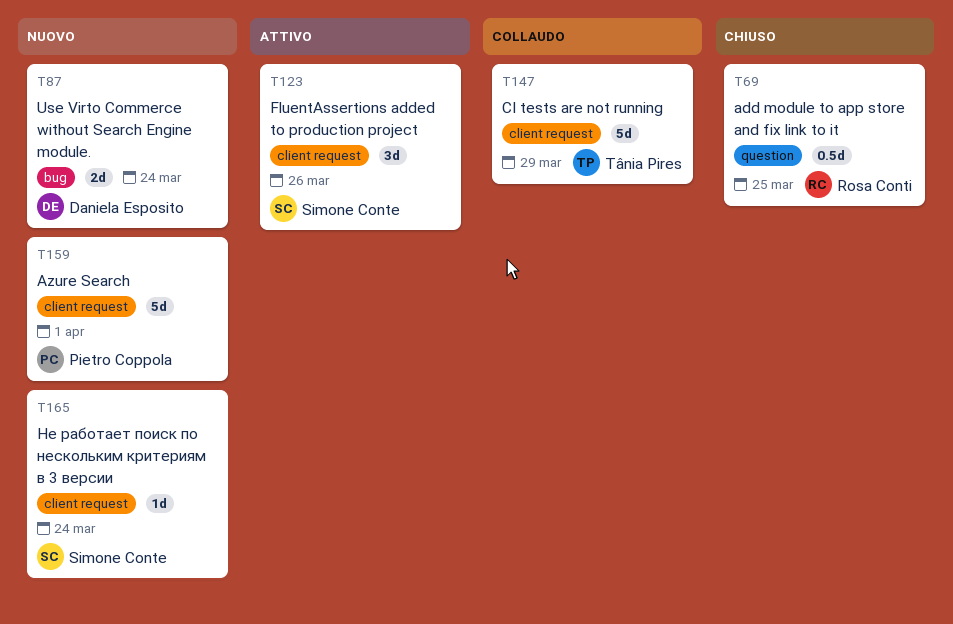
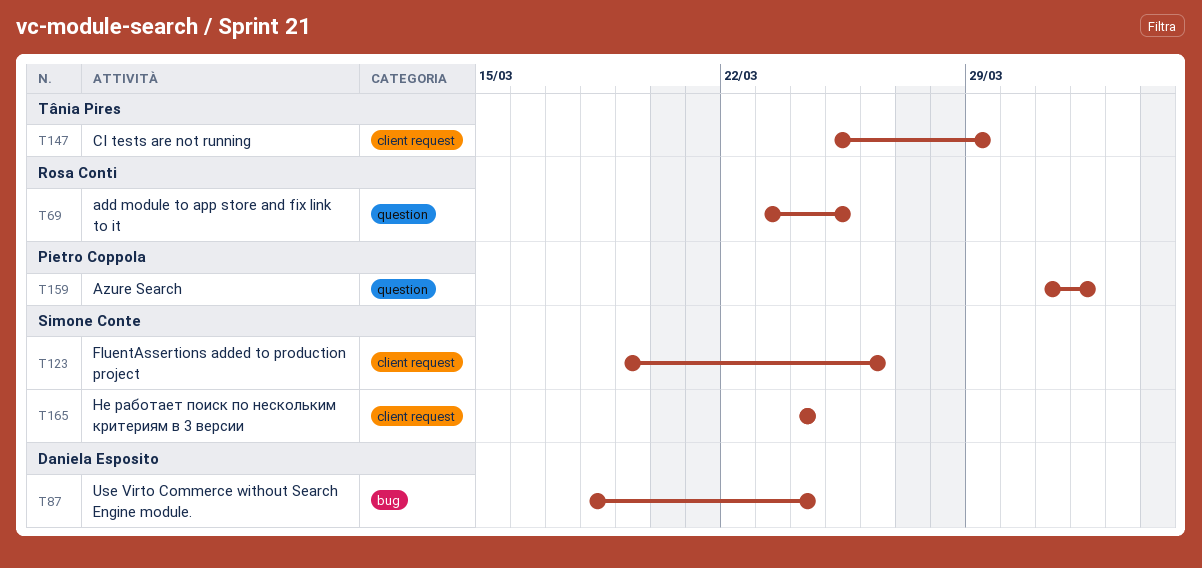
T159, label: client request -> question

